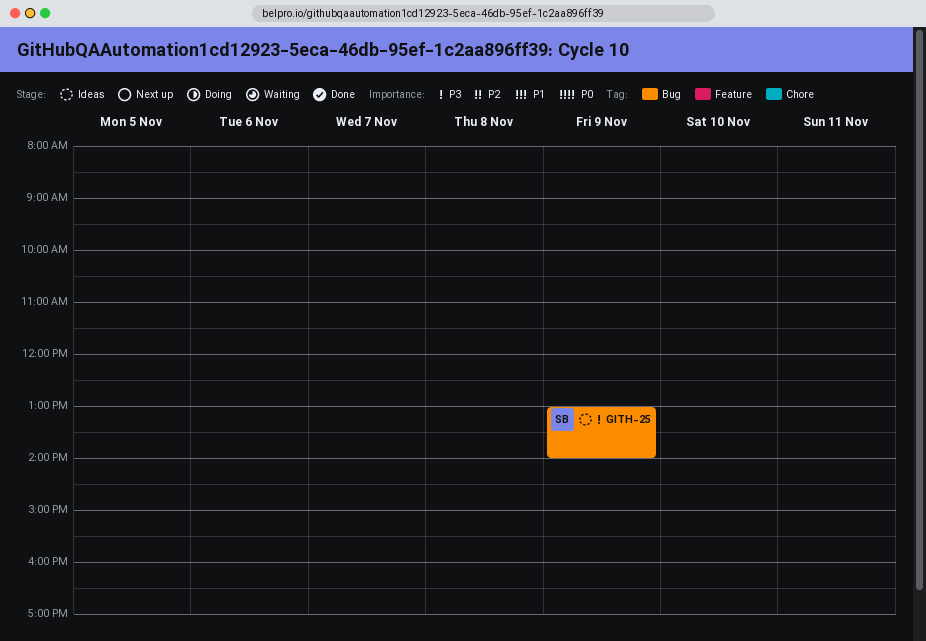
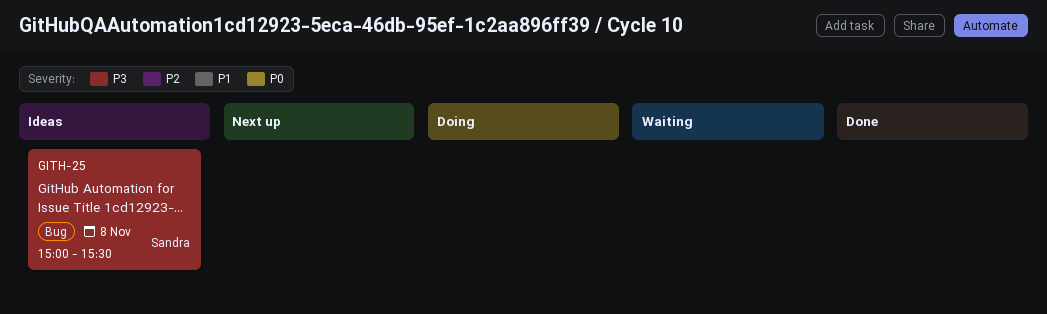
GITH-25, day: Nov 9 -> Nov 8
GITH-25, begins: 13:00 -> 15:00
GITH-25, ends: 14:00 -> 15:30

